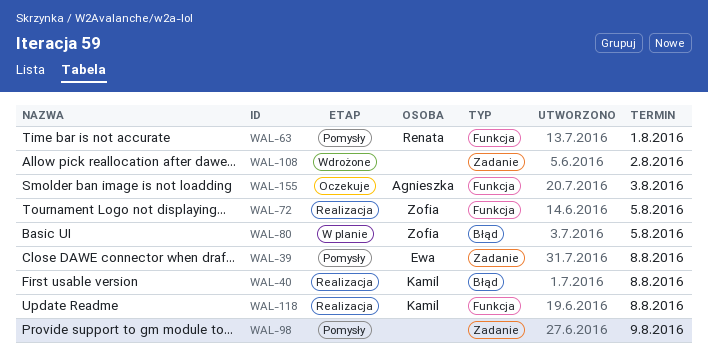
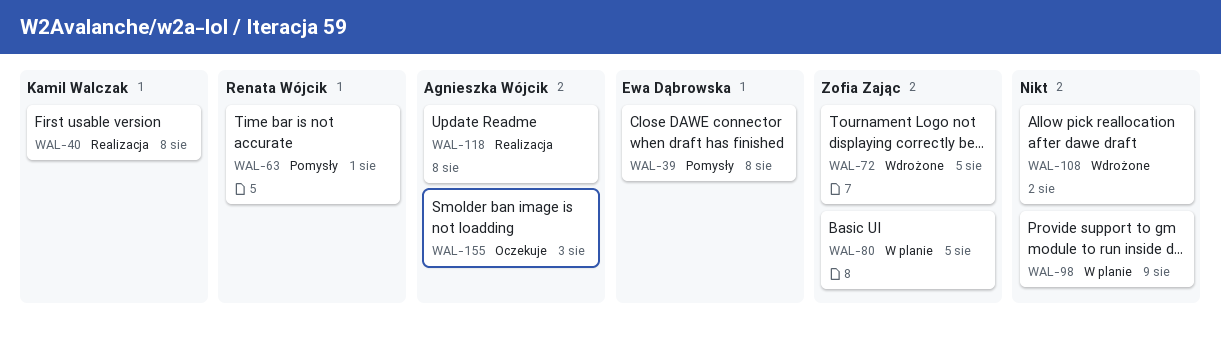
WAL-72, status: Realizacja -> Wdrożone
WAL-98, status: Pomysły -> W planie
WAL-118, owner: Kamil Walczak -> Agnieszka Wójcik

